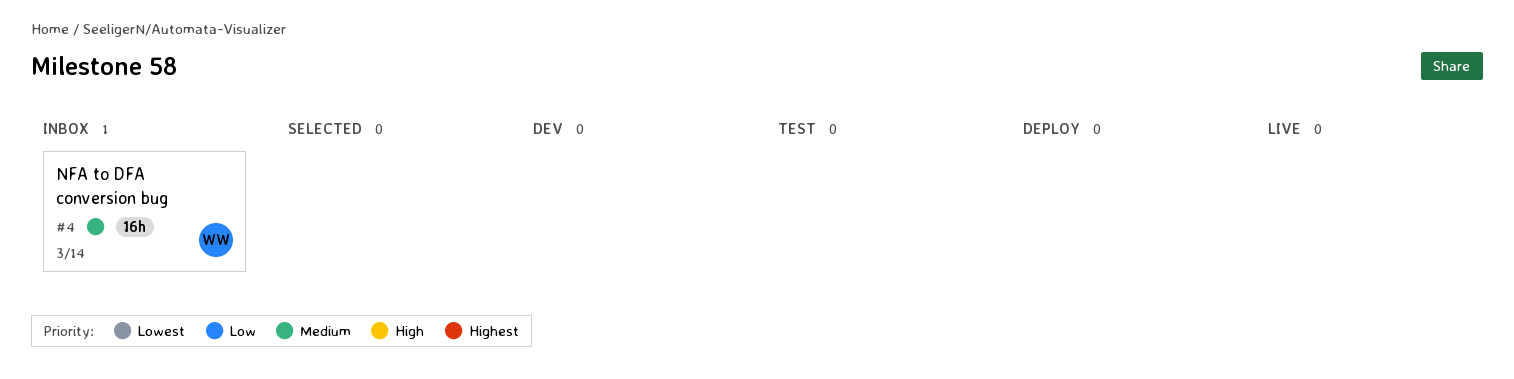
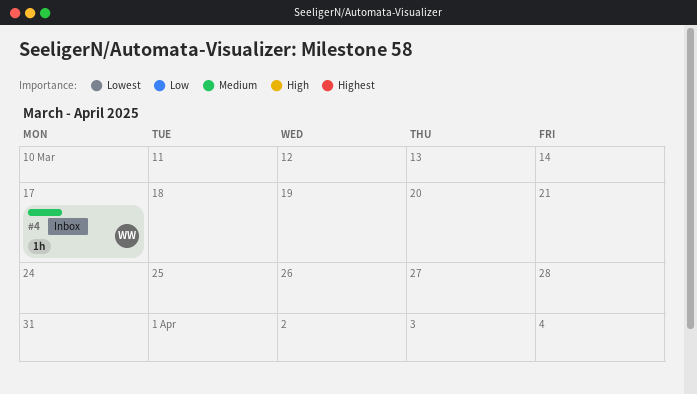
#4, estimate: 16h -> 1h
#4, due: Mar 14 -> Mar 17

